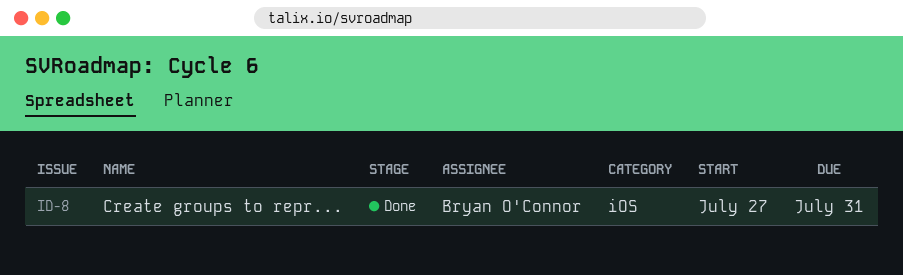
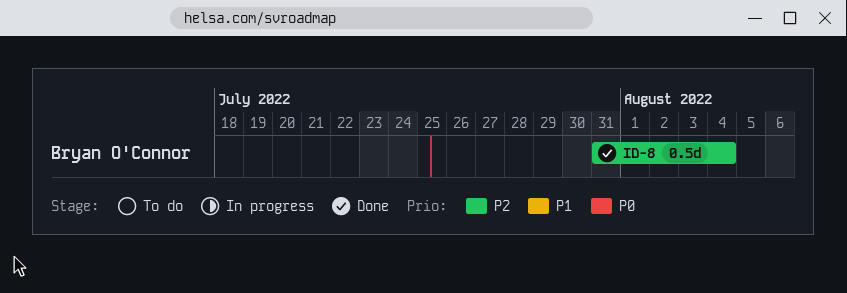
ID-8, start: Jul 27 -> Jul 31
ID-8, due: Jul 31 -> Aug 4

